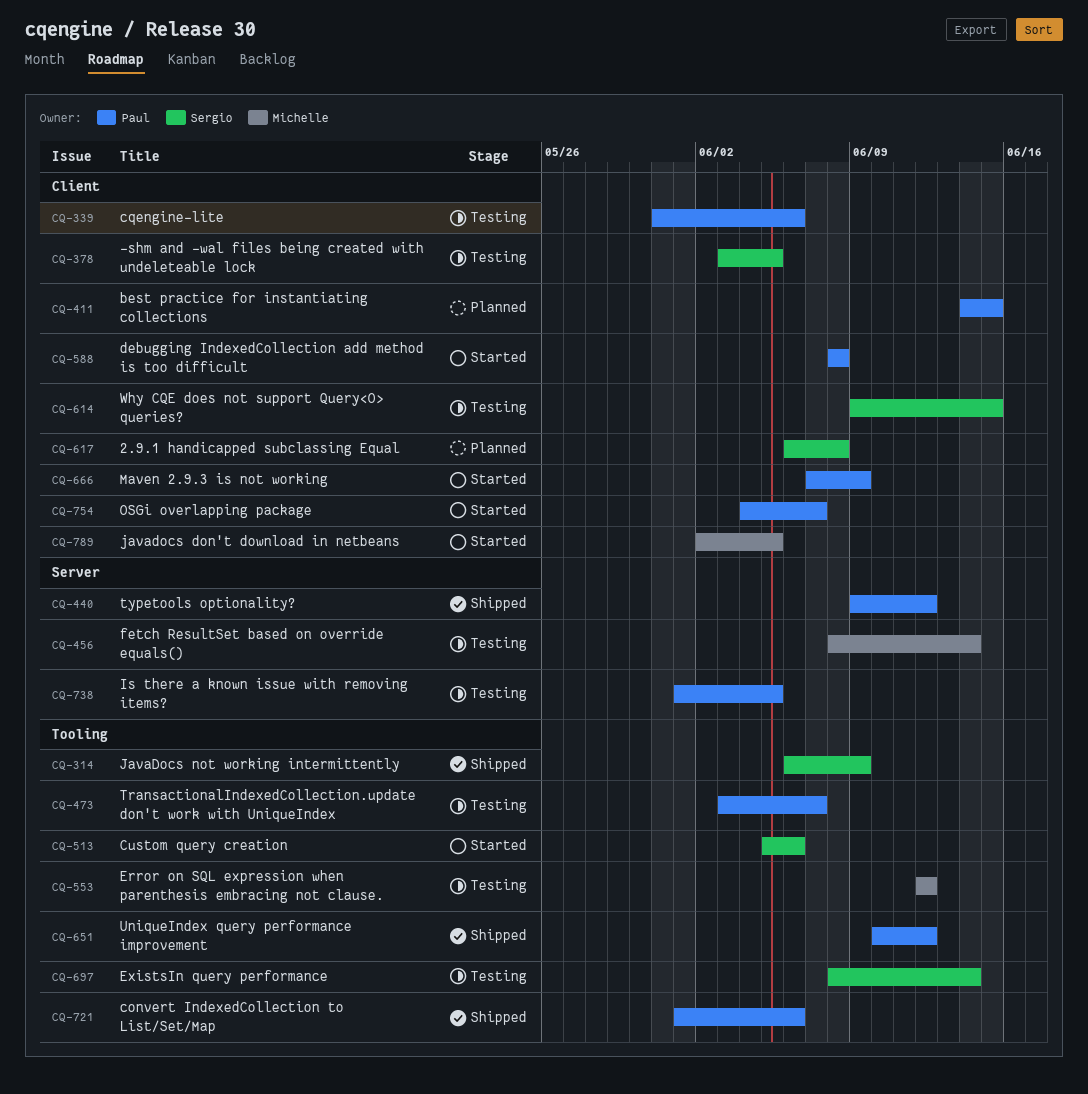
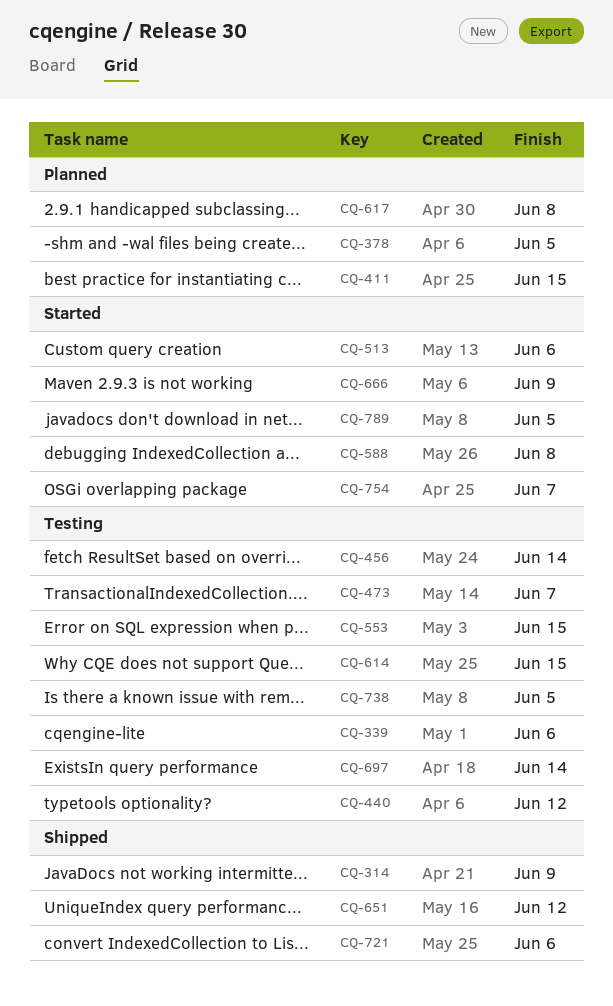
CQ-378, status: Testing -> Planned
CQ-440, status: Shipped -> Testing
CQ-553, due: Jun 12 -> Jun 15

